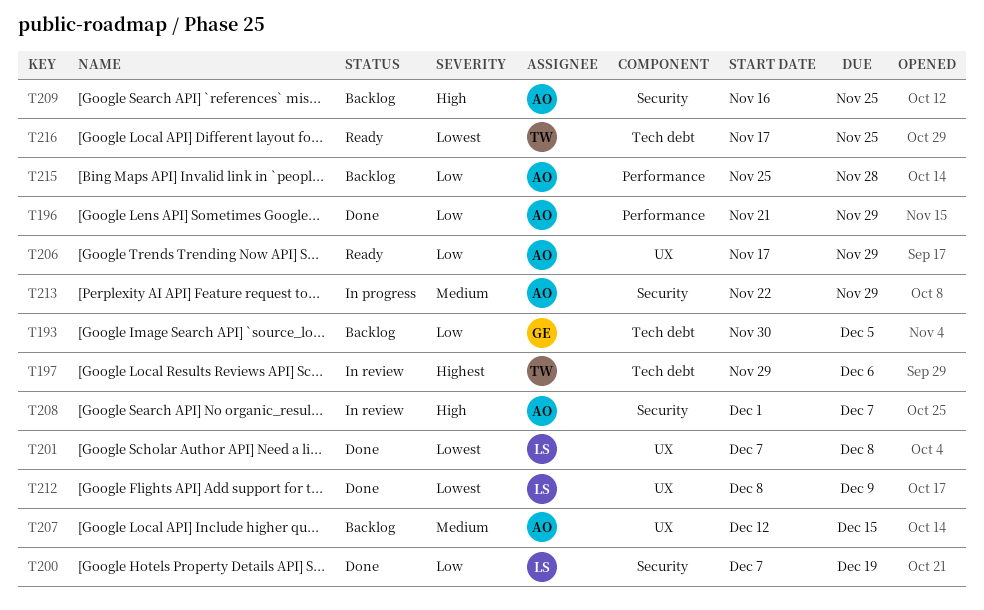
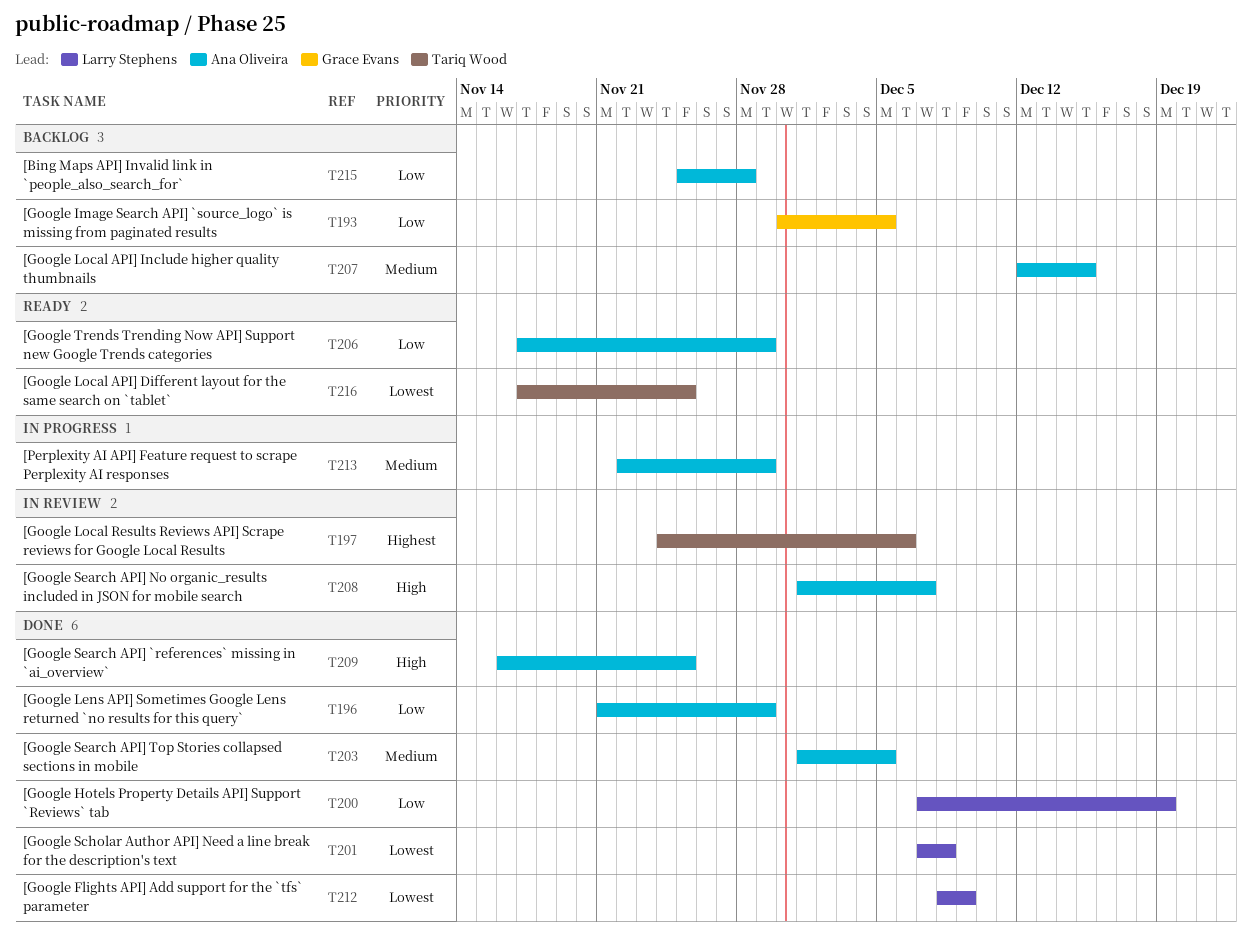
T197, start: Nov 29 -> Nov 24
T203: none -> present
T209, status: Backlog -> Done

